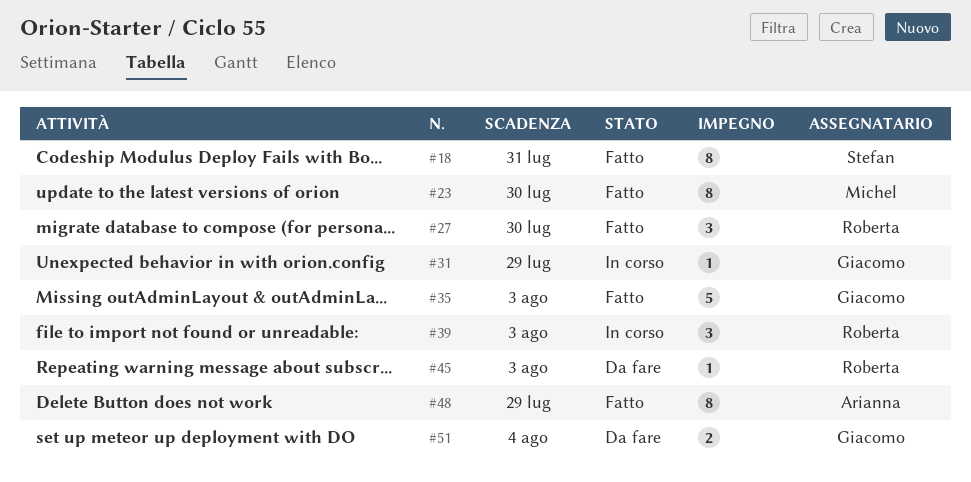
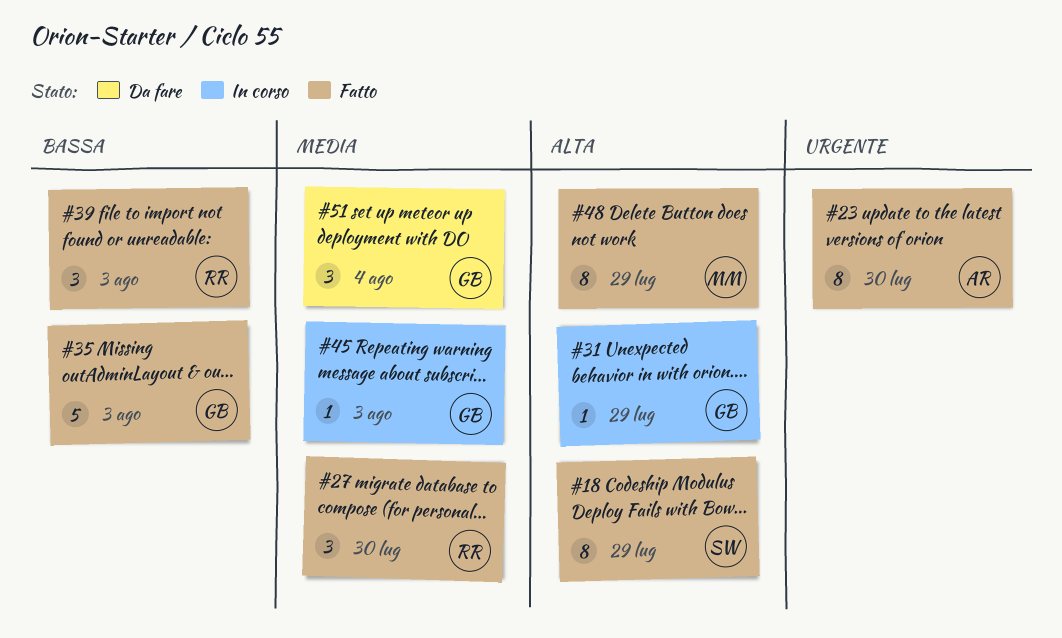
#18, due: Jul 31 -> Jul 29
#23, owner: Michel -> Arianna
#39, status: In corso -> Fatto
#45, status: Da fare -> In corso
#45, owner: Roberta -> Giacomo
#48, owner: Arianna -> Michel
#51, estimate: 2 -> 3

